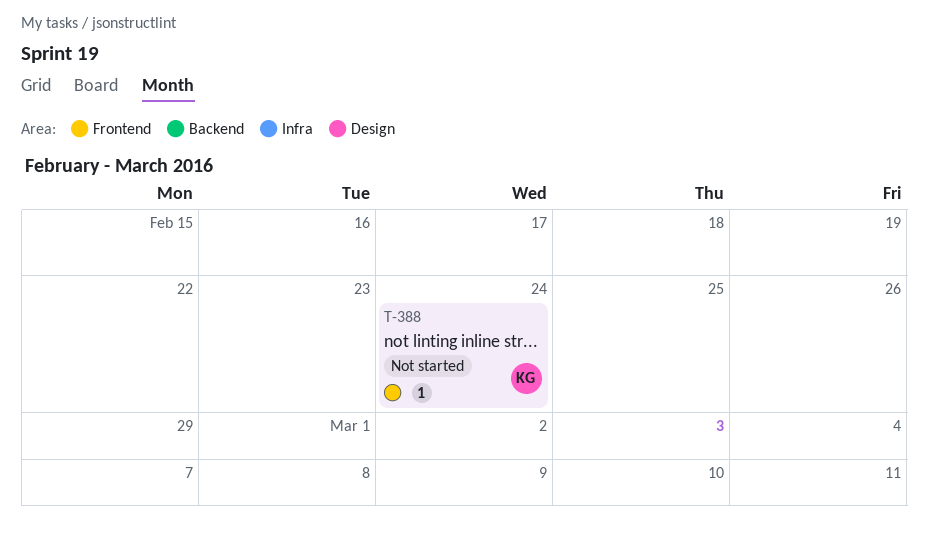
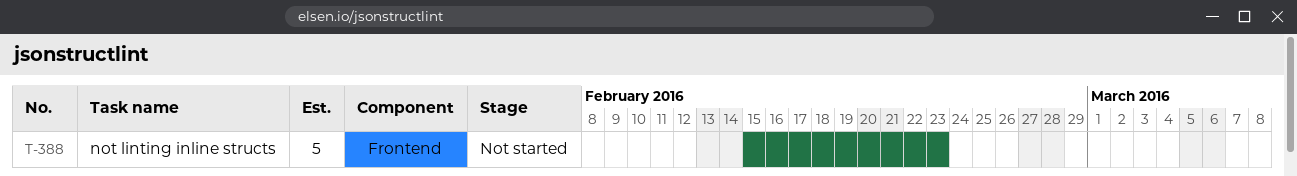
T-388, estimate: 1 -> 5
T-388, due: Feb 24 -> Feb 23

